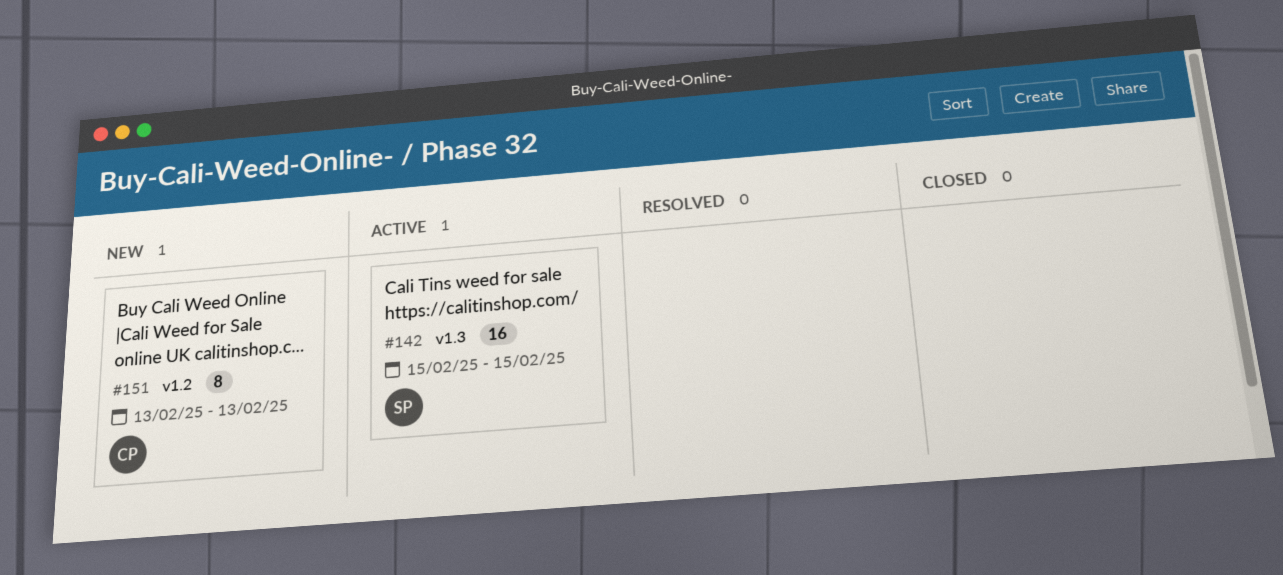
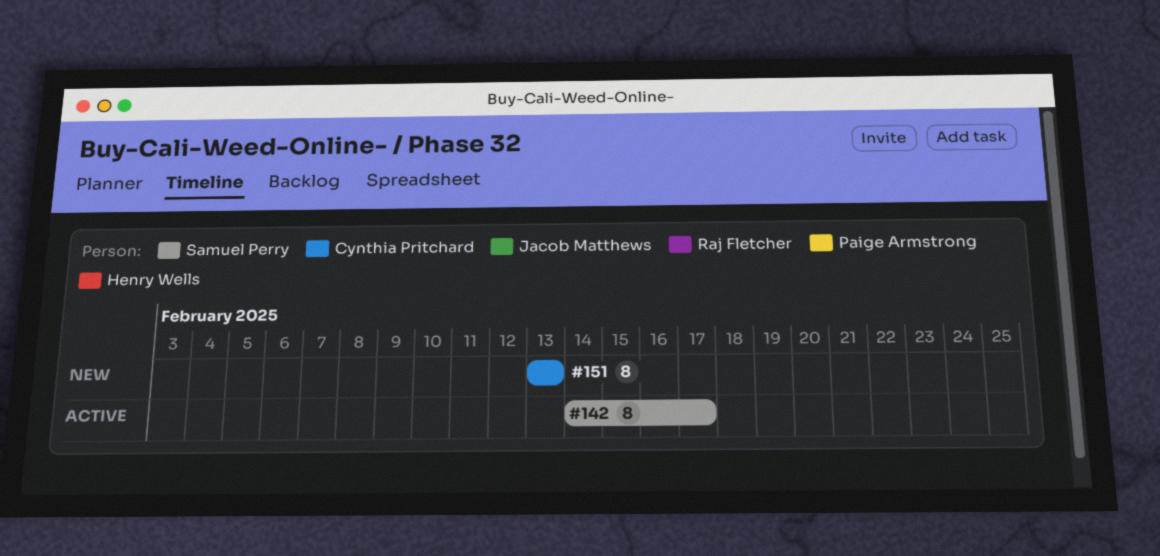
#142, estimate: 16 -> 8
#142, start: Feb 15 -> Feb 14
#142, due: Feb 15 -> Feb 17

